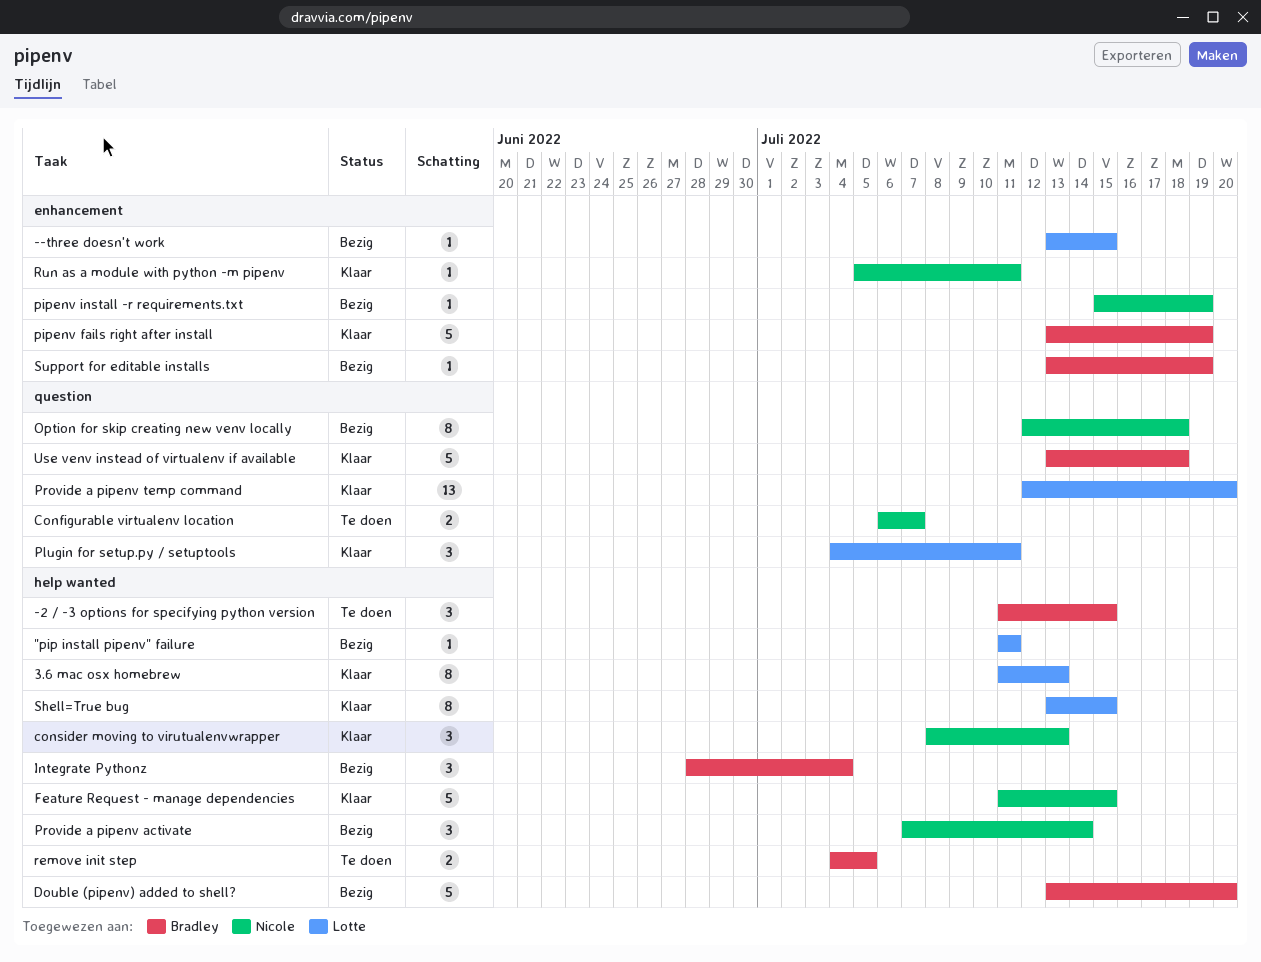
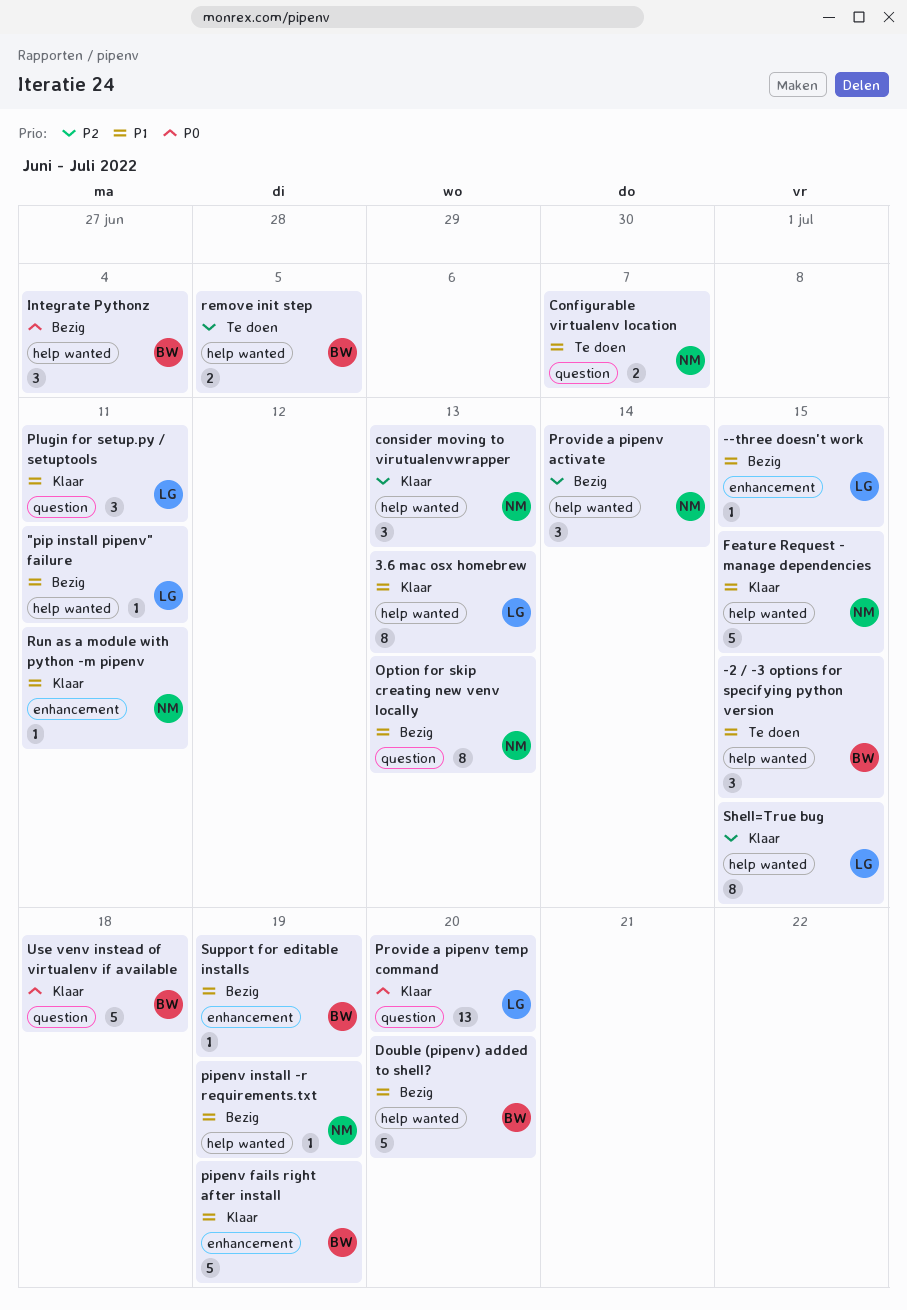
Option for skip creating new venv locally, due: Jul 18 -> Jul 13
pipenv install -r requirements.txt, label: enhancement -> help wanted

